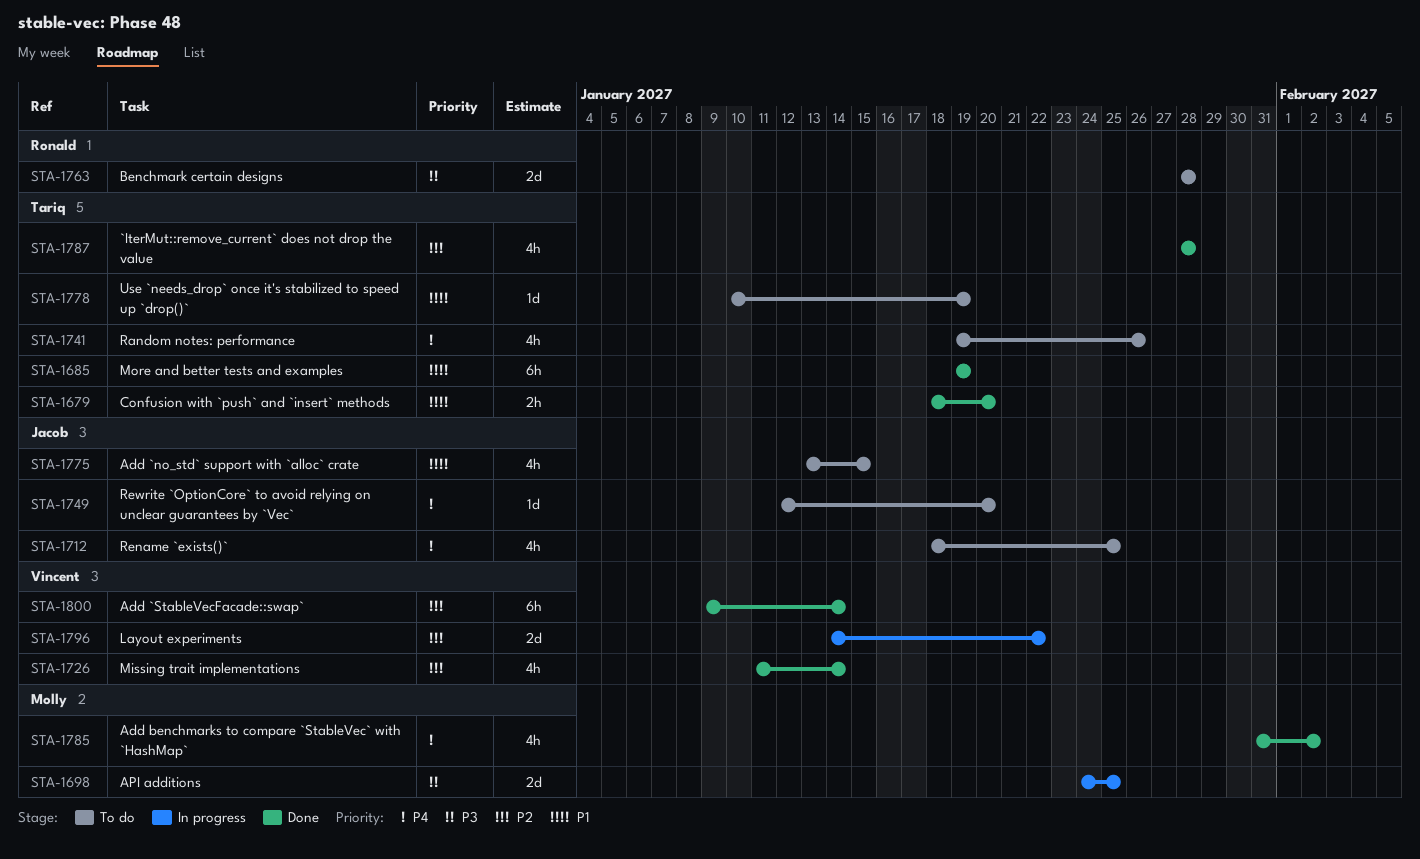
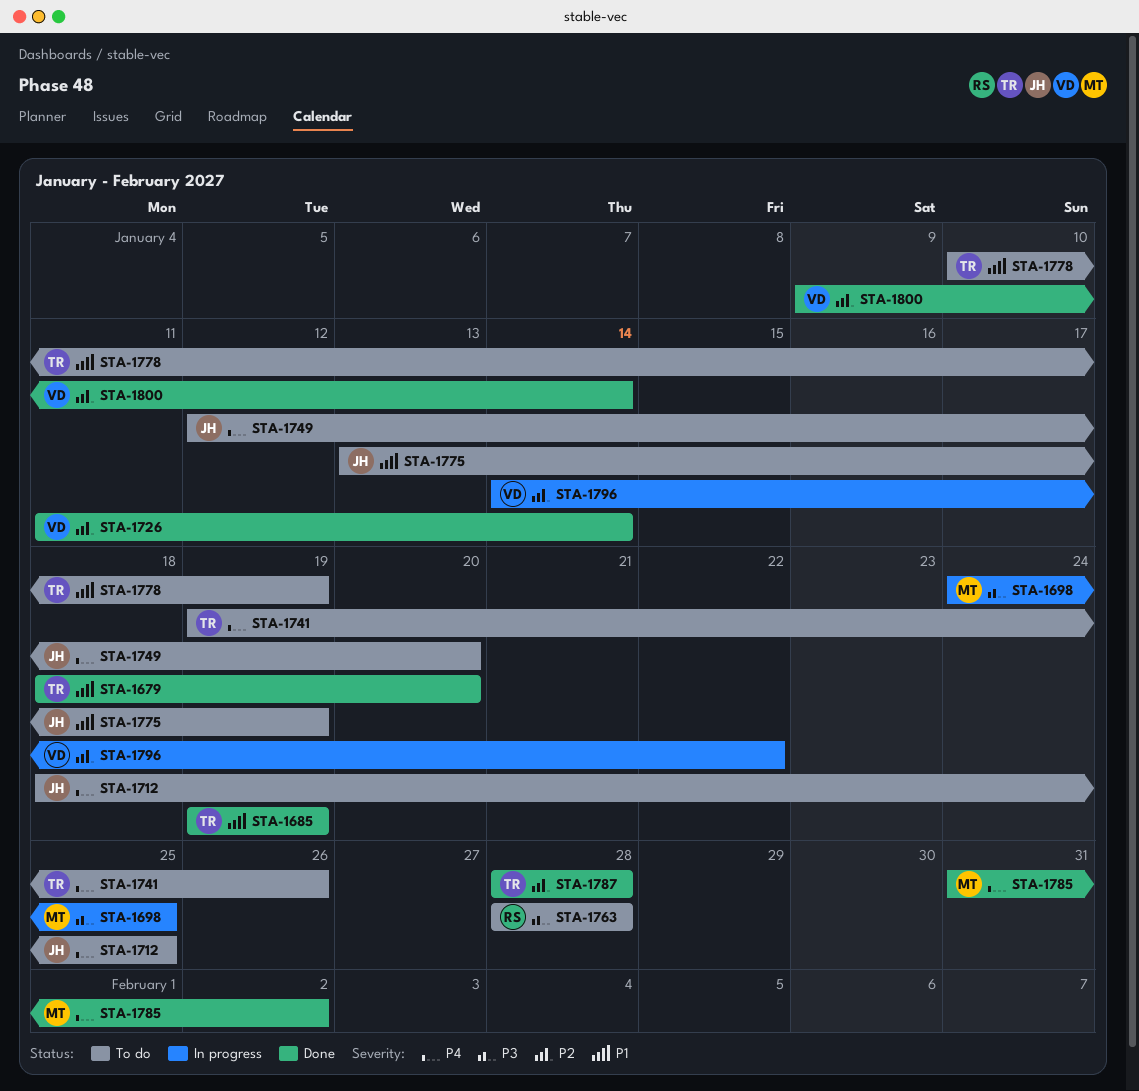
STA-1775, due: Jan 15 -> Jan 19

